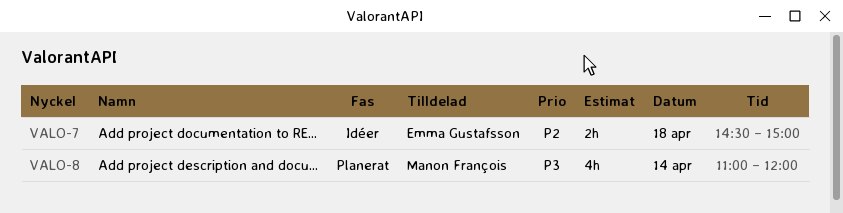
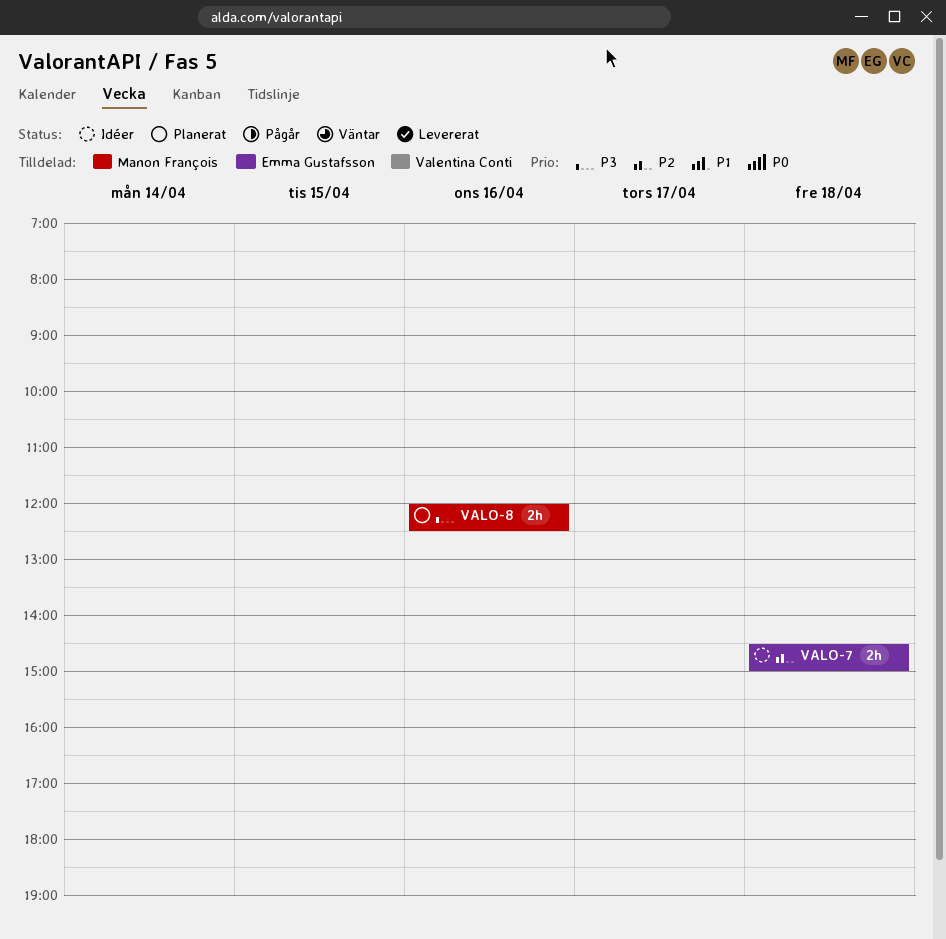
VALO-8, estimate: 4h -> 2h
VALO-8, day: Apr 14 -> Apr 16
VALO-8, begins: 11:00 -> 12:00
VALO-8, ends: 12:00 -> 12:30

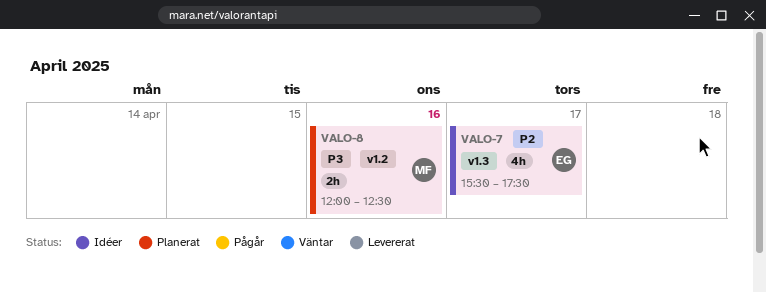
VALO-7, estimate: 2h -> 4h
VALO-7, day: Apr 18 -> Apr 17
VALO-7, begins: 14:30 -> 15:30
VALO-7, ends: 15:00 -> 17:30

